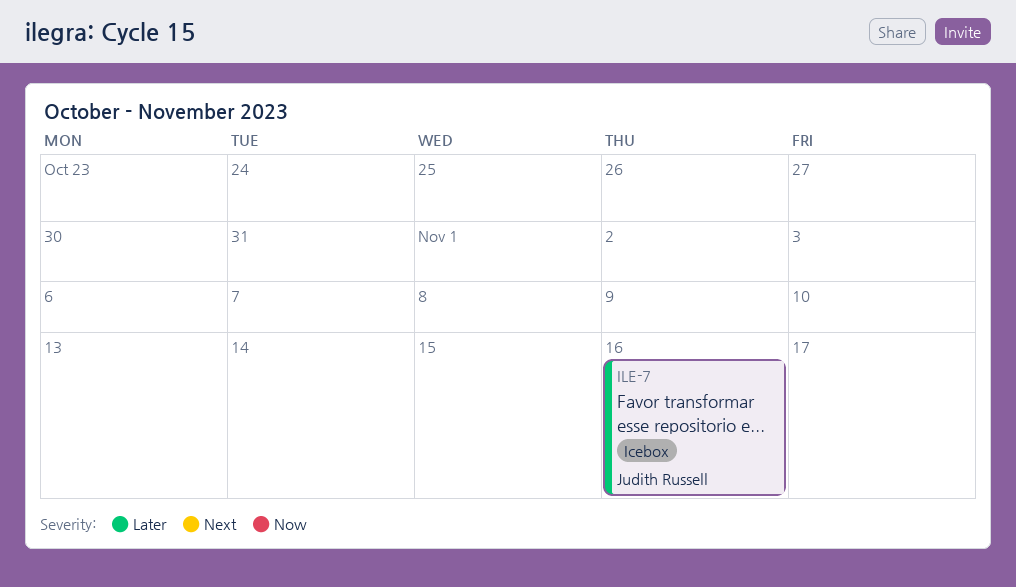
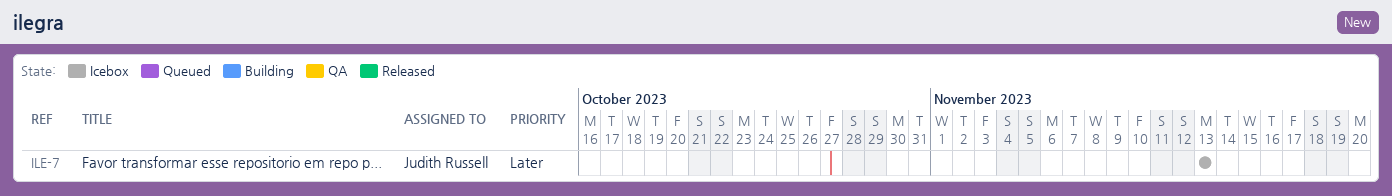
ILE-7, due: Nov 16 -> Nov 13

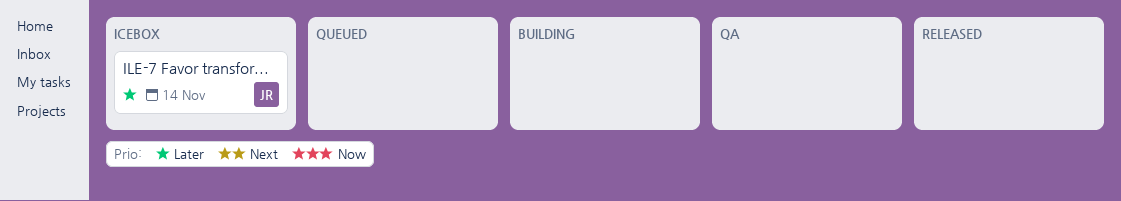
ILE-7, due: Nov 13 -> Nov 14

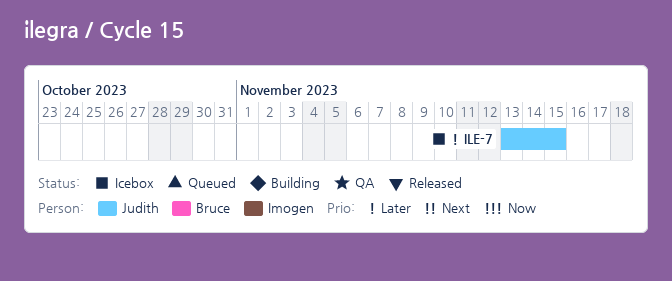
ILE-7, due: Nov 14 -> Nov 15

